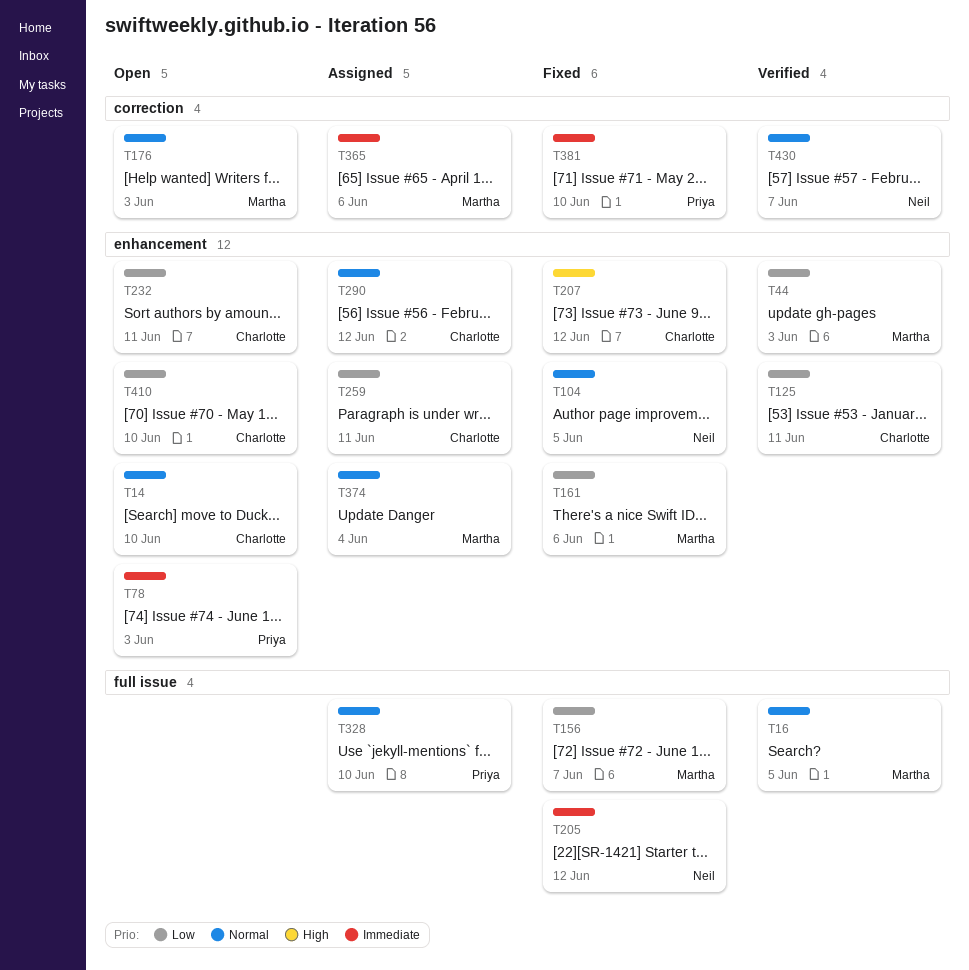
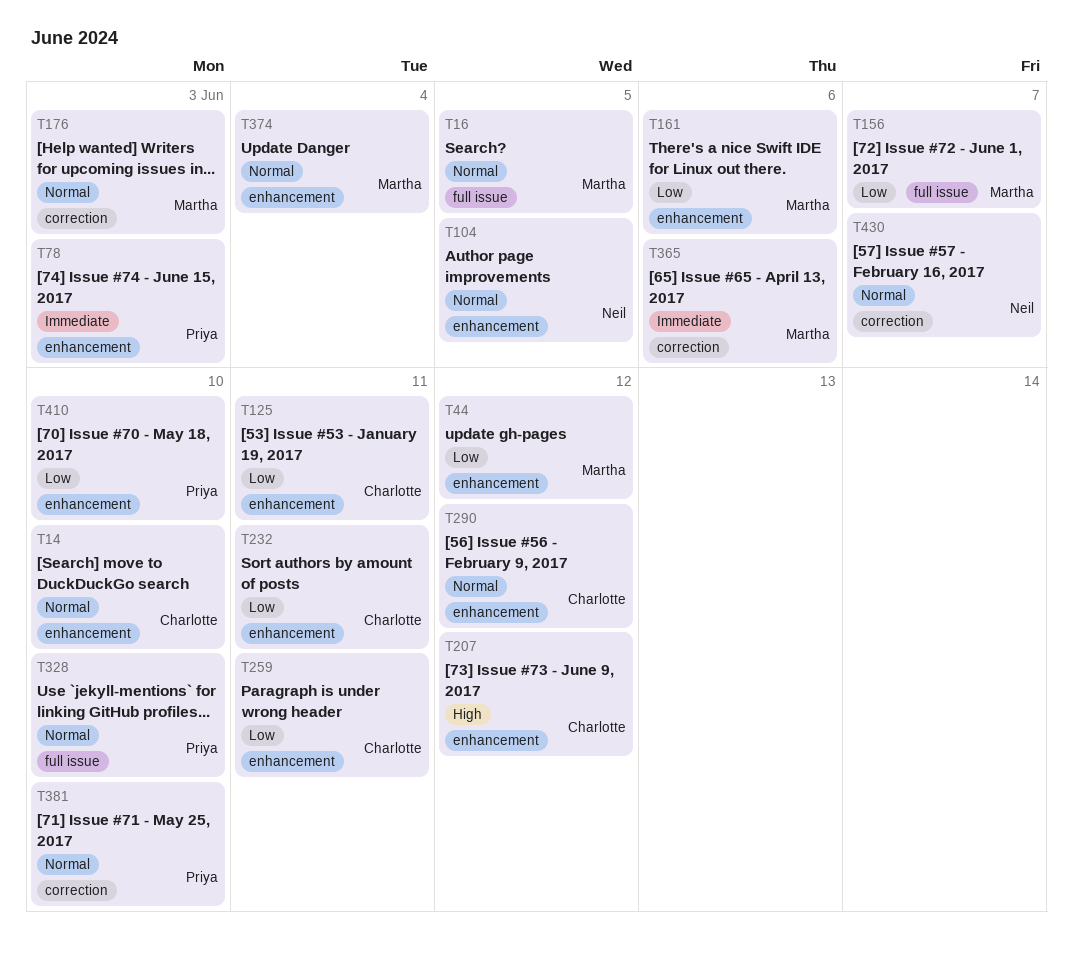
T44, due: Jun 3 -> Jun 12
T205: present -> none
T381, priority: Immediate -> Normal
T410, owner: Charlotte -> Priya

